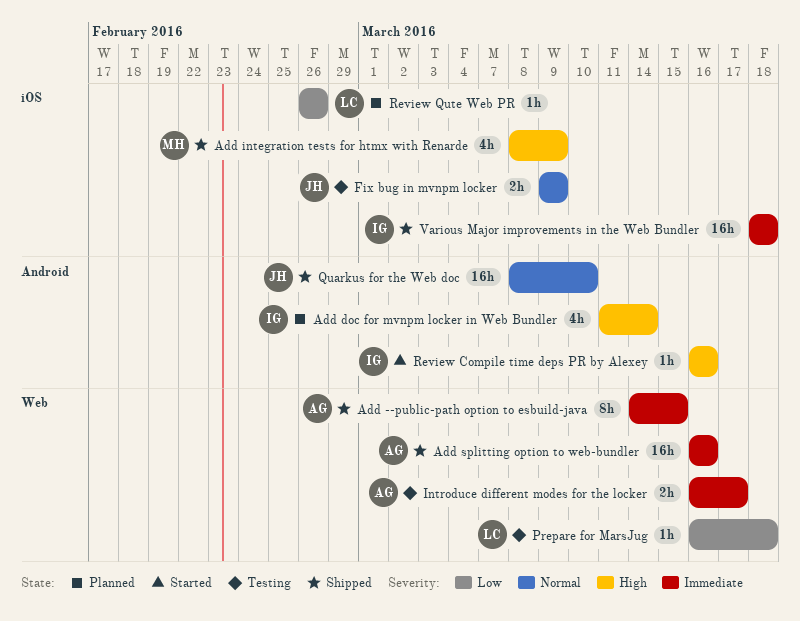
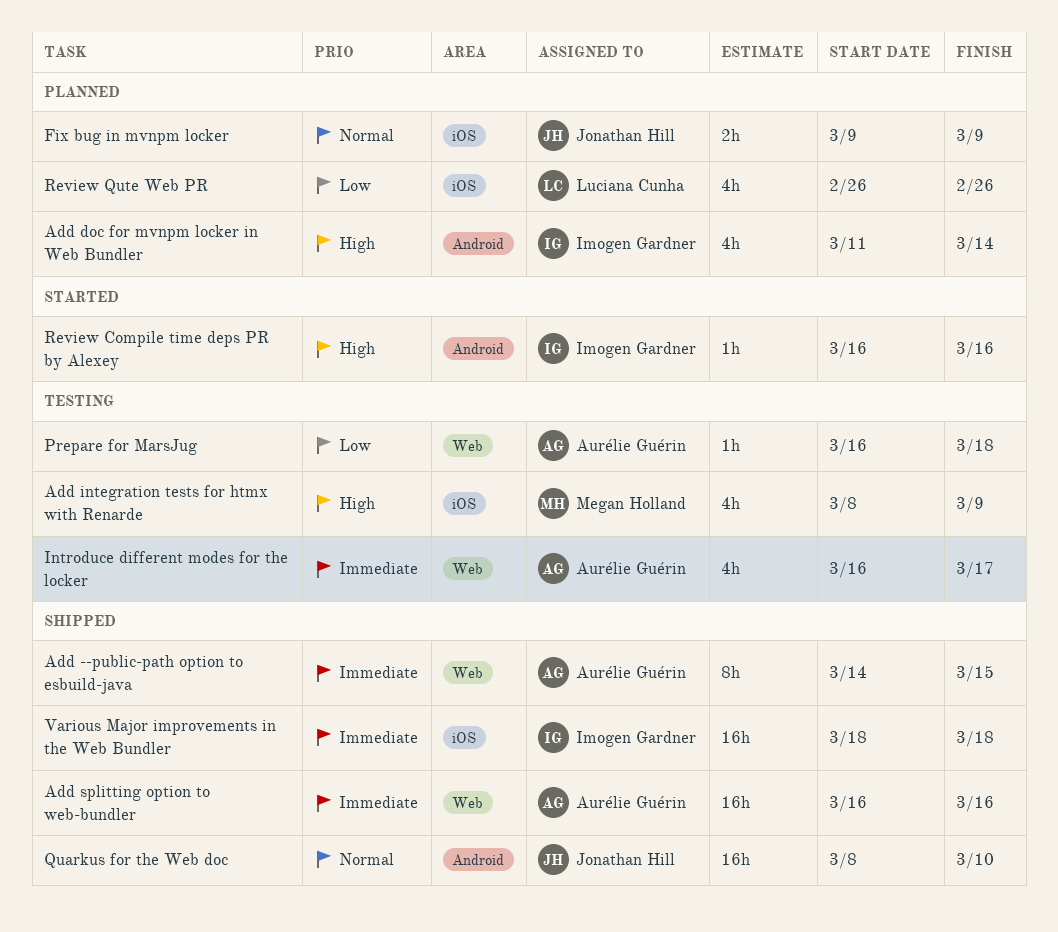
Add integration tests for htmx with Renarde, status: Shipped -> Testing
Fix bug in mvnpm locker, status: Testing -> Planned
Introduce different modes for the locker, estimate: 2h -> 4h
Prepare for MarsJug, owner: Luciana Cunha -> Aurélie Guérin
Review Qute Web PR, estimate: 1h -> 4h

